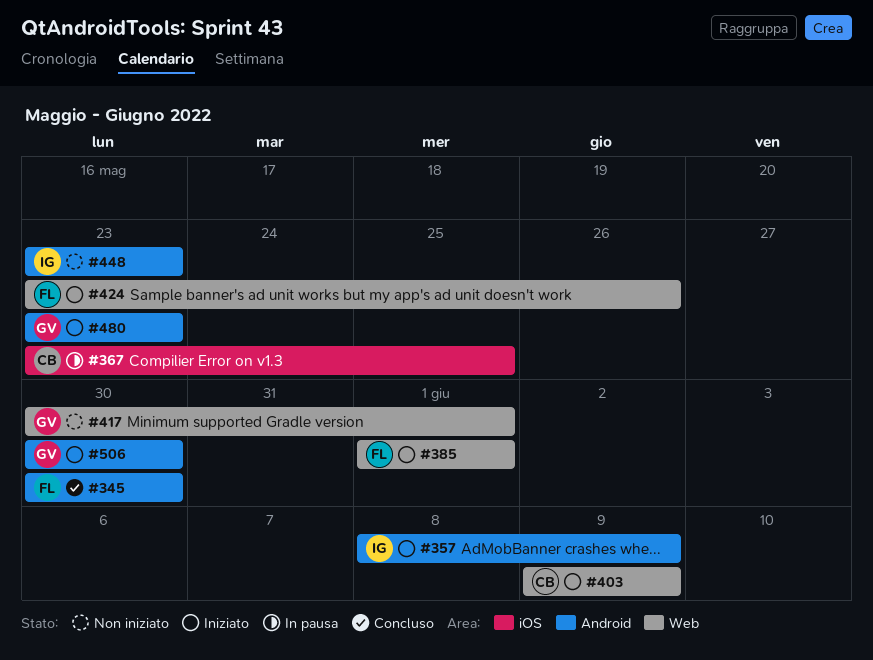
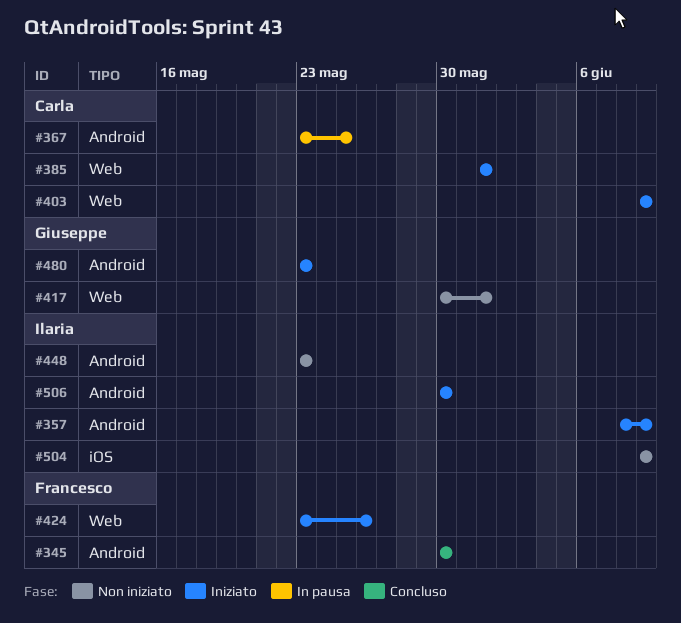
#367, label: iOS -> Android
#385, owner: Francesco -> Carla
#504: none -> present
#506, owner: Giuseppe -> Ilaria

